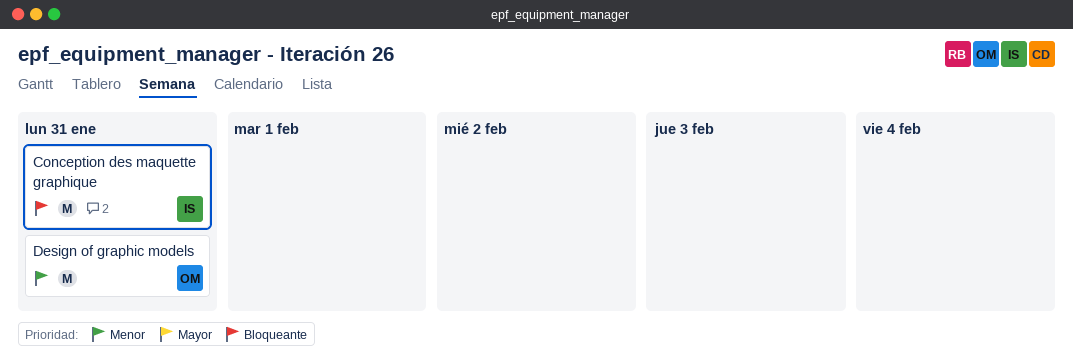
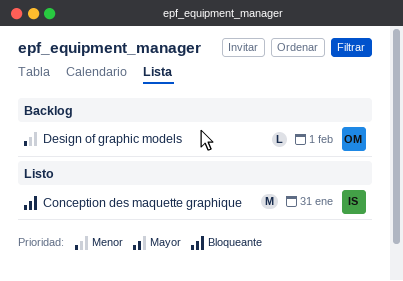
Design of graphic models, estimate: M -> L
Design of graphic models, due: Jan 31 -> Feb 1

